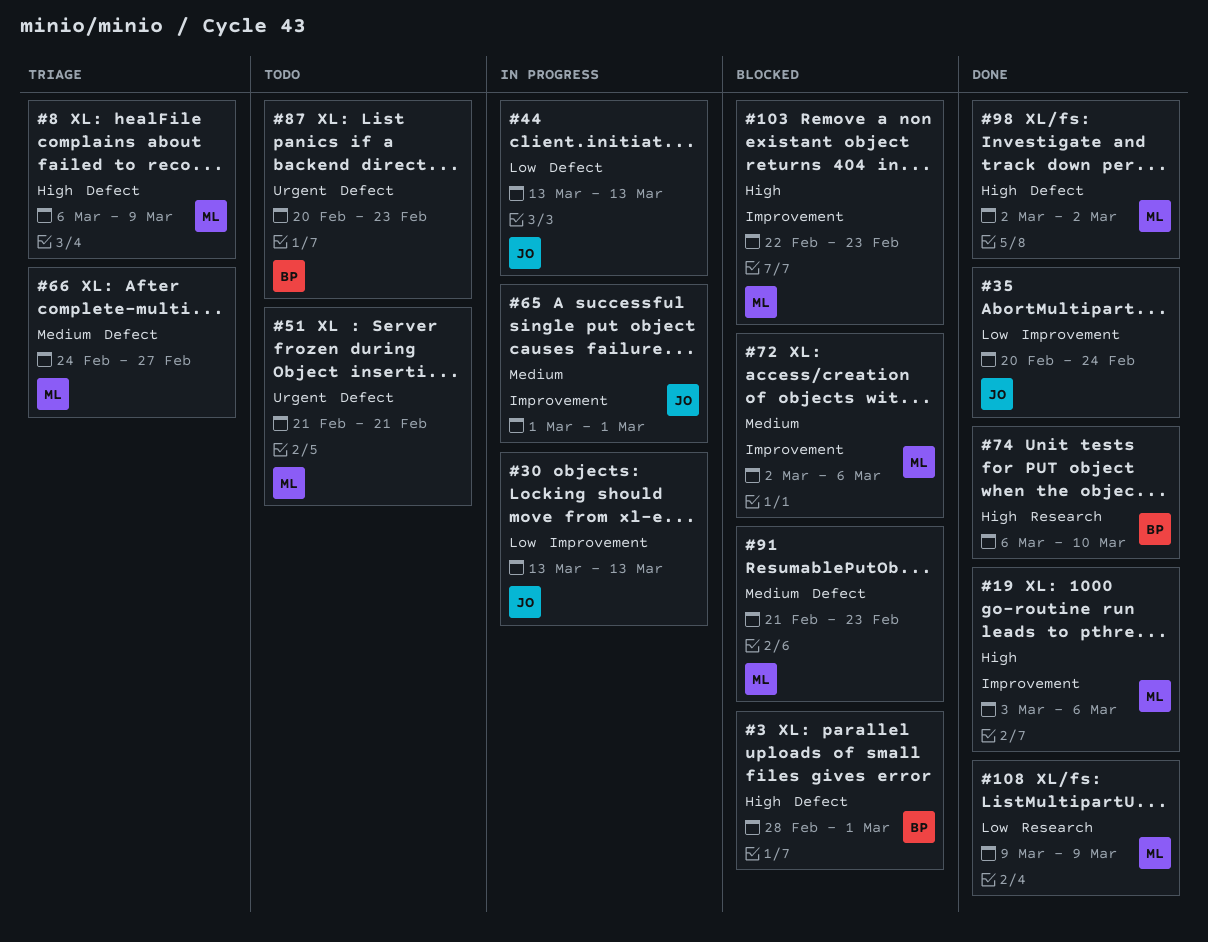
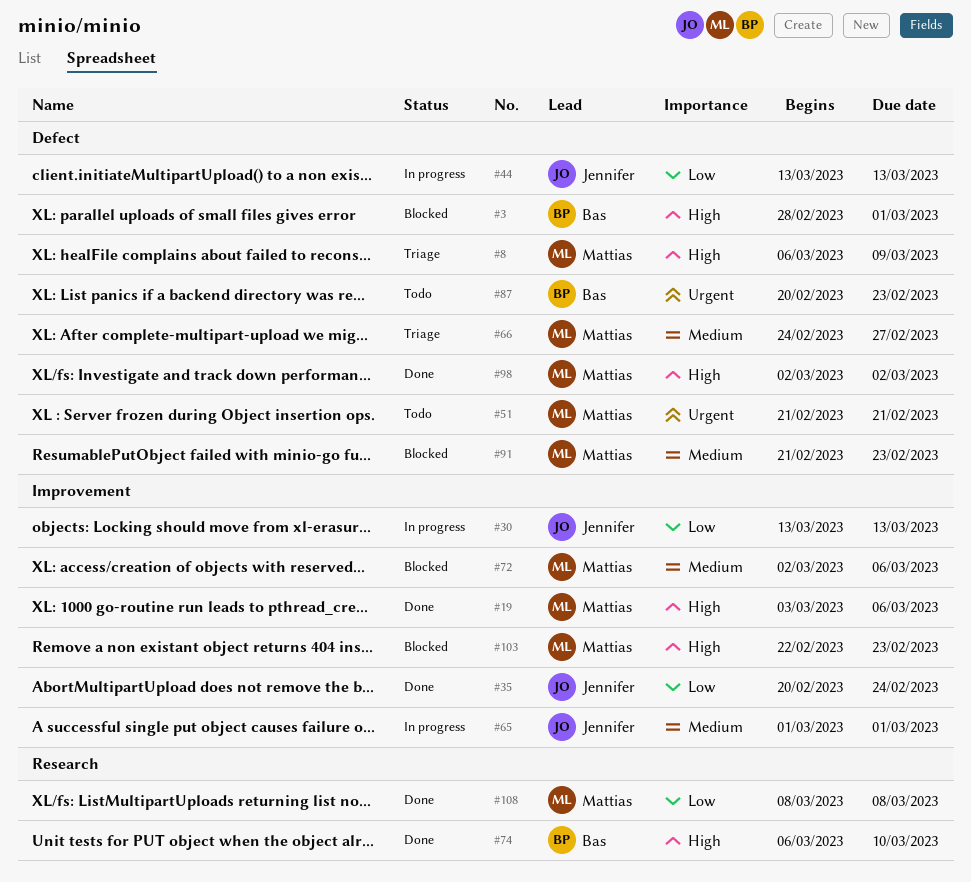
#108, start: Mar 9 -> Mar 8
#108, due: Mar 9 -> Mar 8

